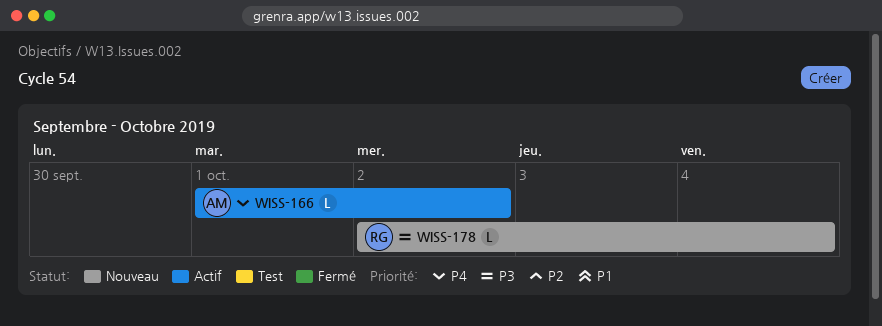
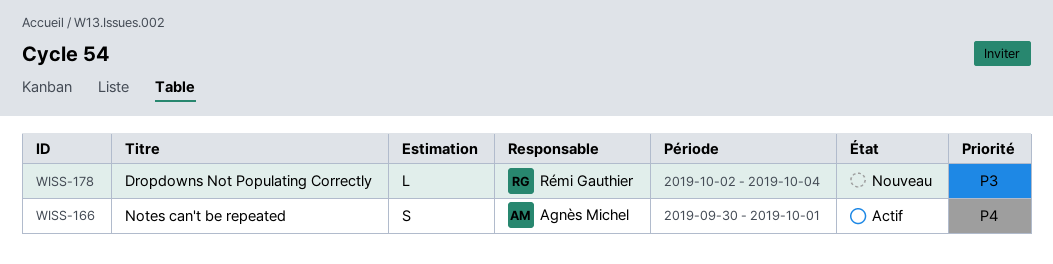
WISS-166, estimate: L -> S
WISS-166, start: Oct 1 -> Sep 30
WISS-166, due: Oct 2 -> Oct 1

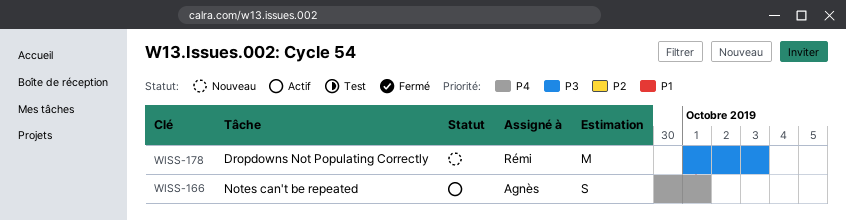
WISS-178, estimate: L -> M
WISS-178, start: Oct 2 -> Oct 1
WISS-178, due: Oct 4 -> Oct 3

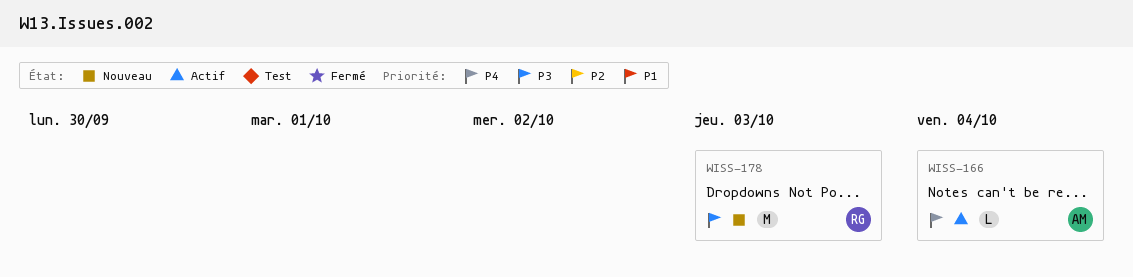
WISS-166, estimate: S -> L
WISS-166, due: Oct 1 -> Oct 4

